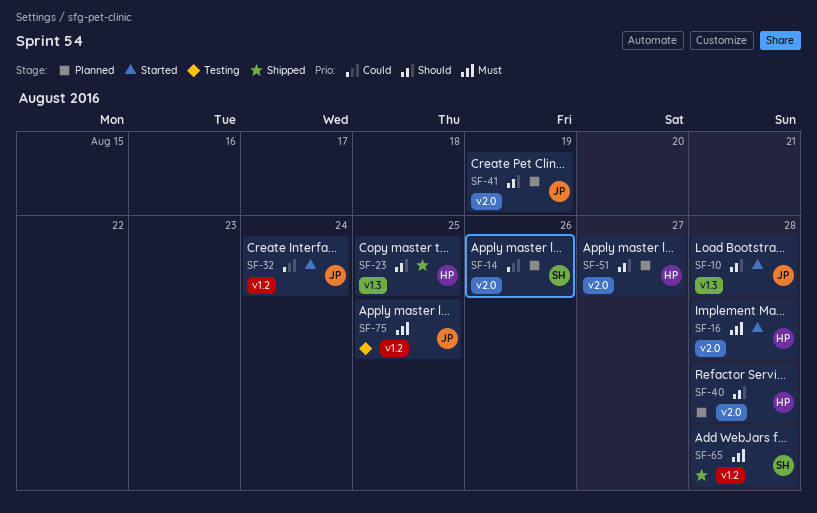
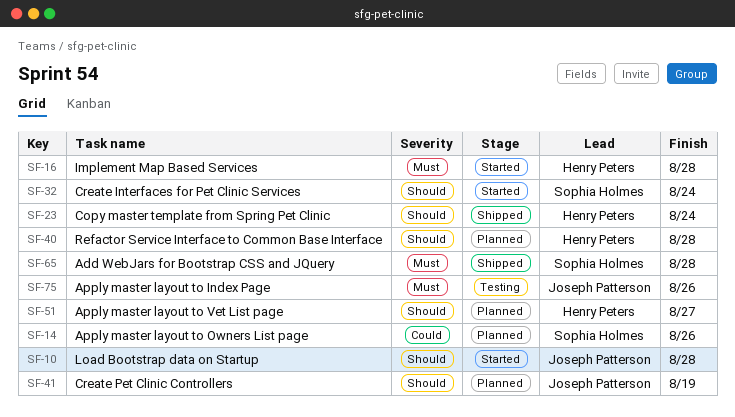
SF-23, due: Aug 25 -> Aug 24
SF-32, owner: Joseph Patterson -> Sophia Holmes
SF-32, priority: Could -> Should
SF-75, due: Aug 25 -> Aug 26

